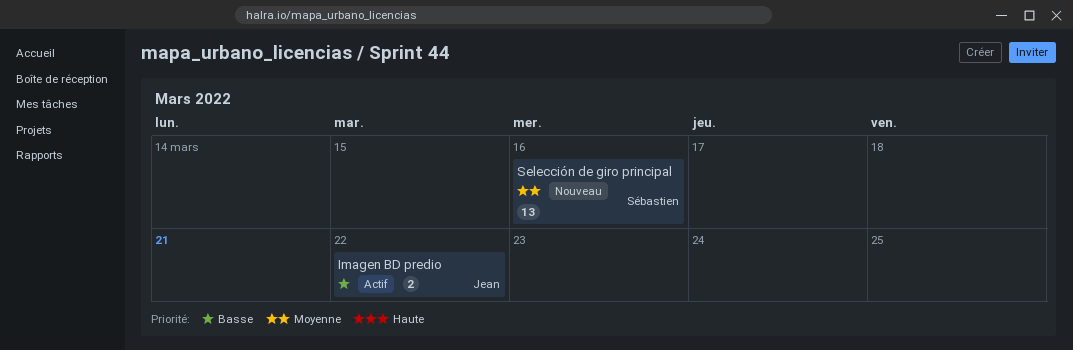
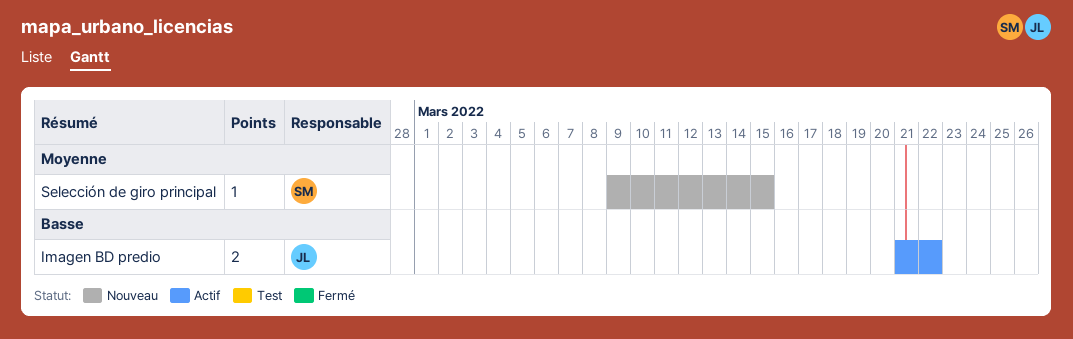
Selección de giro principal, estimate: 13 -> 1
Selección de giro principal, due: Mar 16 -> Mar 15

